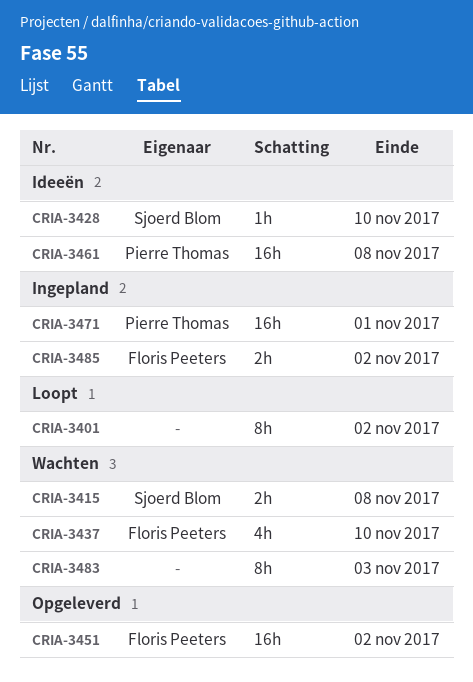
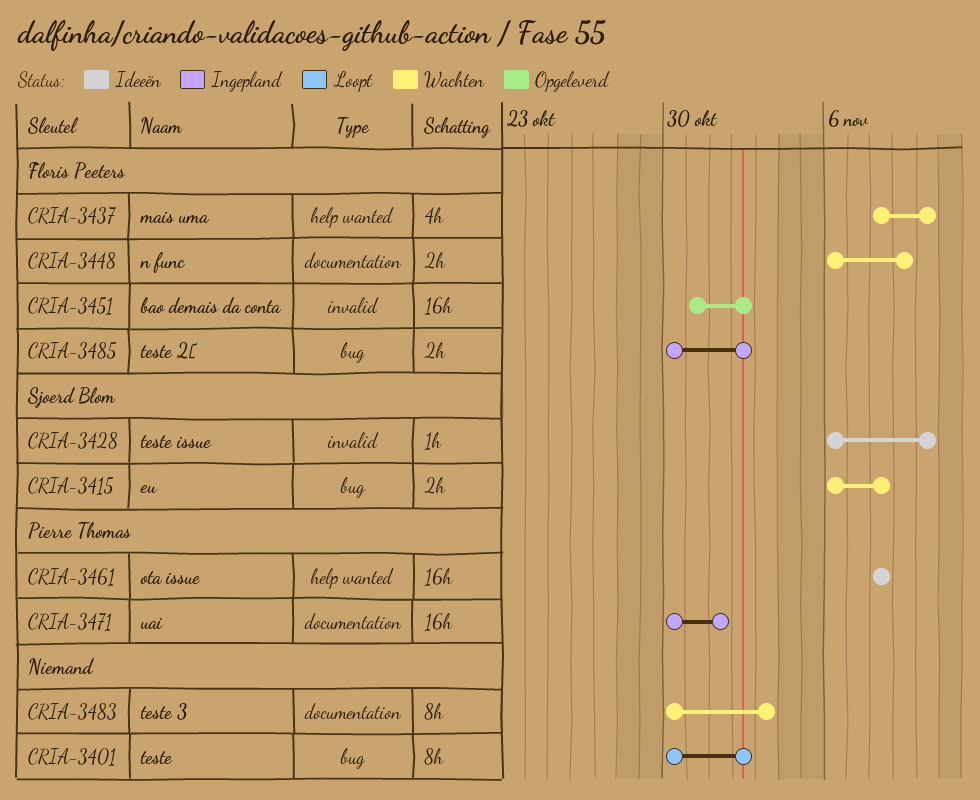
CRIA-3448: none -> present

